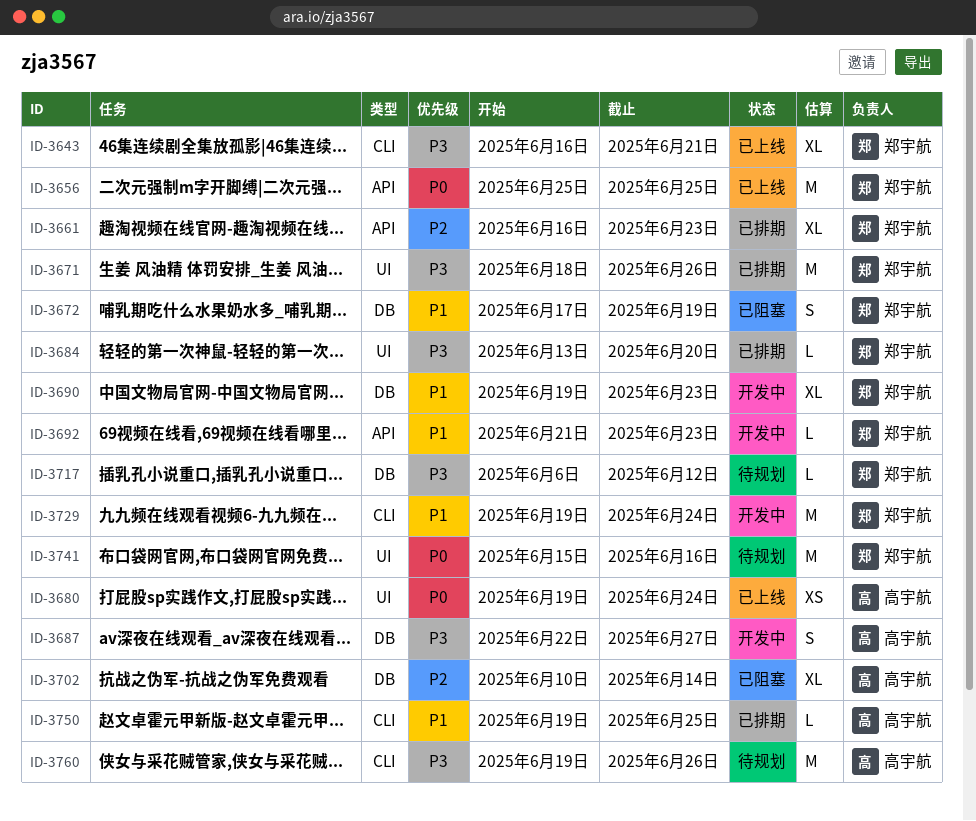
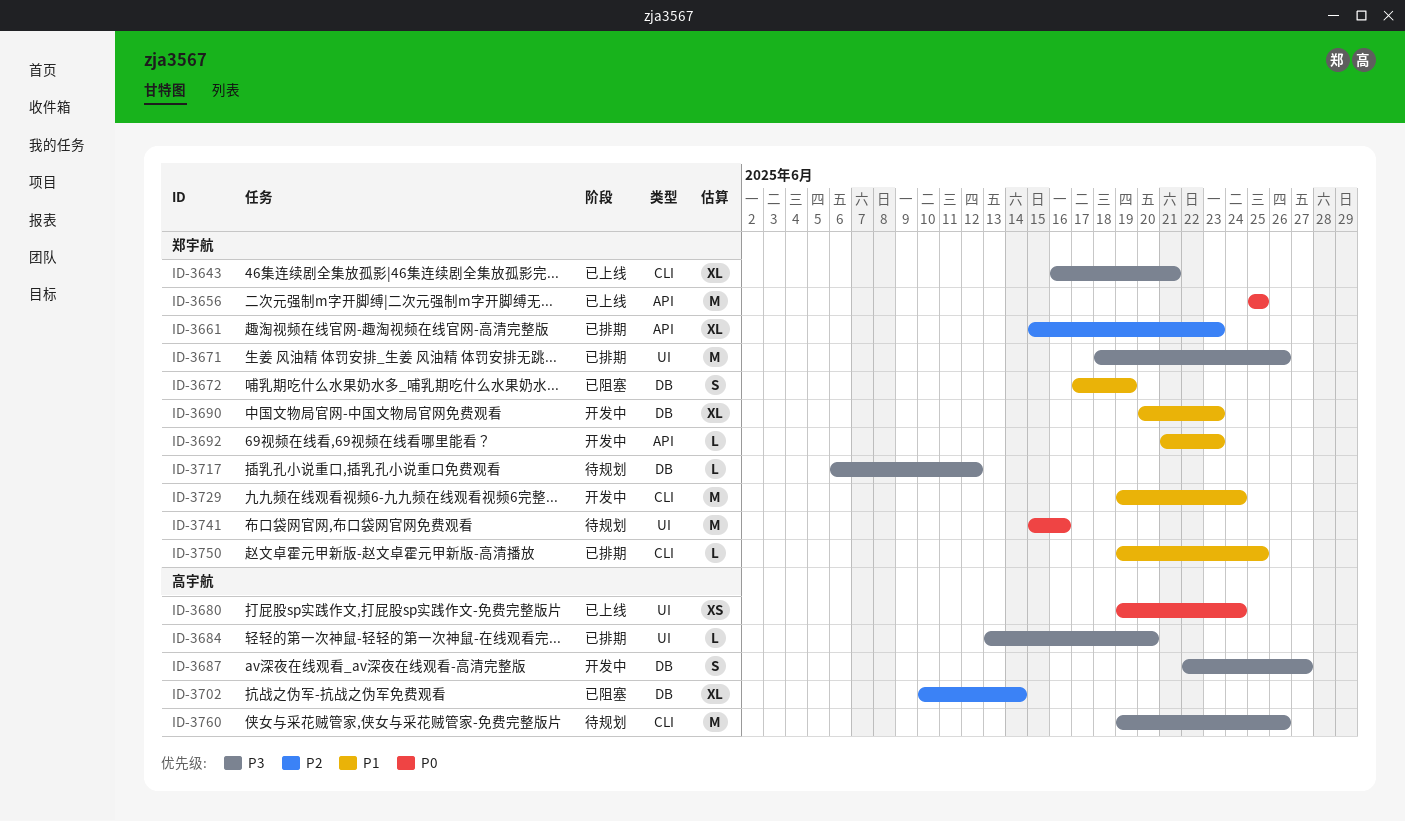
ID-3661, start: Jun 16 -> Jun 15
ID-3684, owner: 郑宇航 -> 高宇航
ID-3690, start: Jun 19 -> Jun 20
ID-3750, owner: 高宇航 -> 郑宇航

